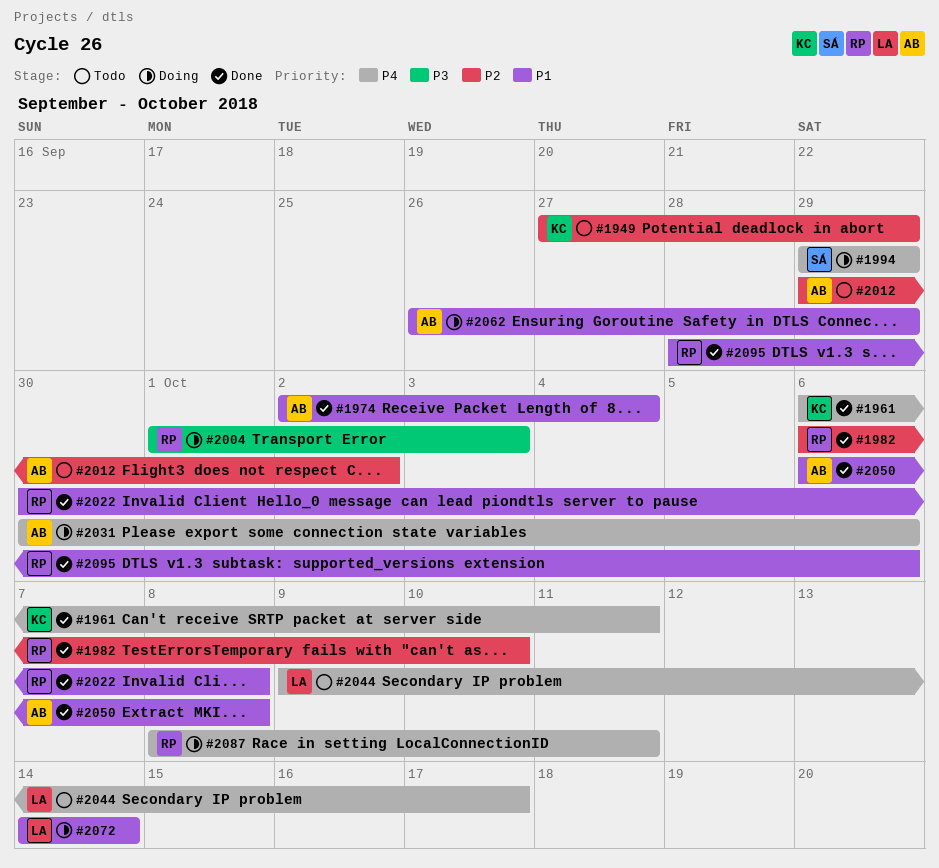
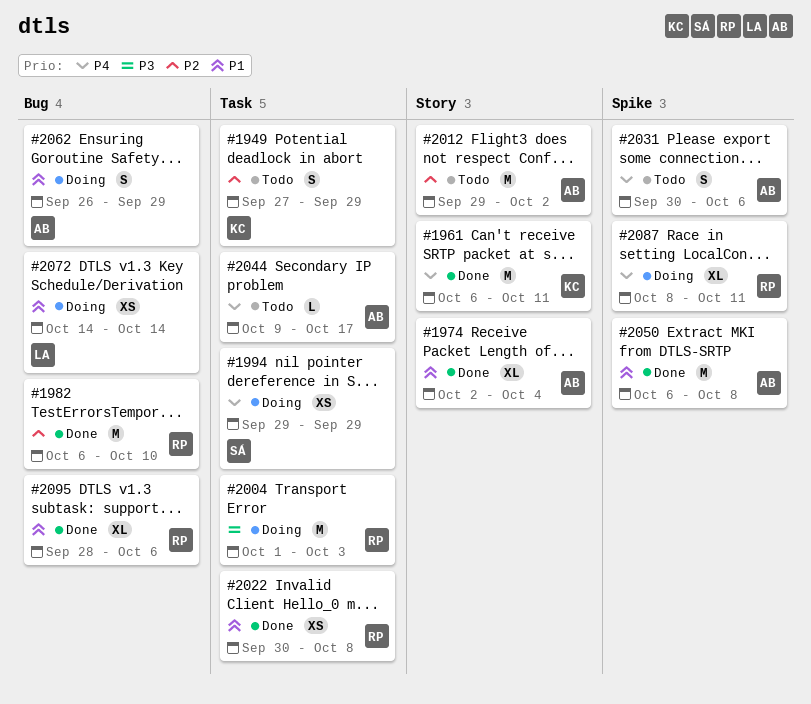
#2031, status: Doing -> Todo
#2044, owner: LA -> AB

